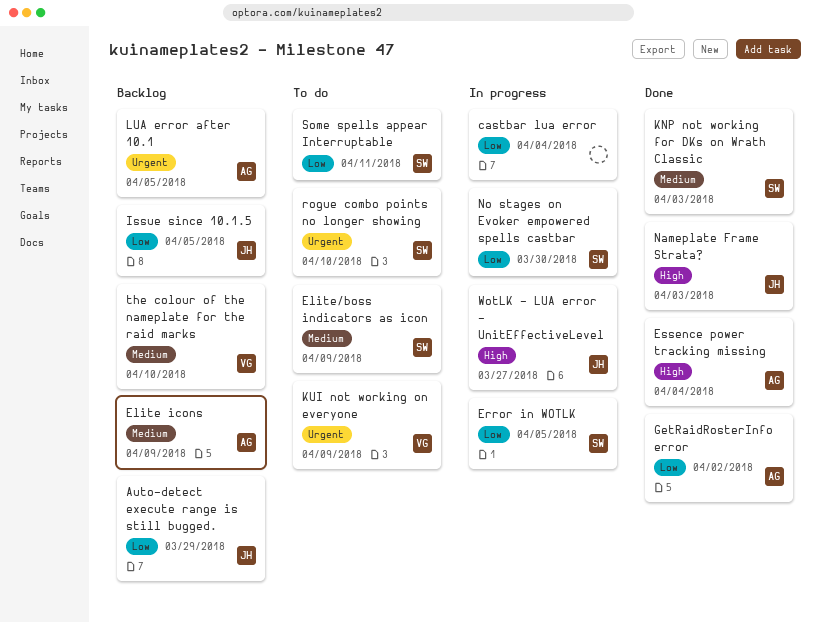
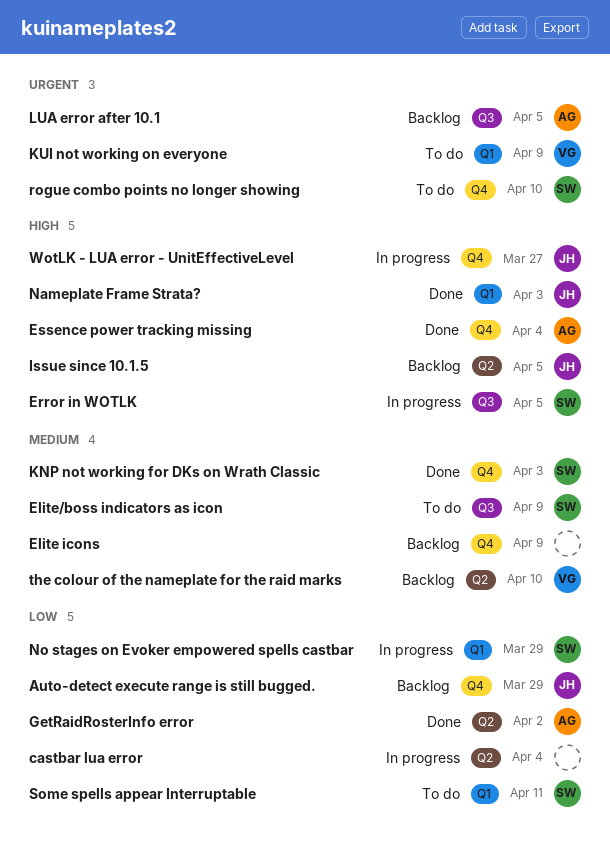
Elite icons, owner: AG -> none
Error in WOTLK, priority: Low -> High
Issue since 10.1.5, priority: Low -> High
No stages on Evoker empowered spells castbar, due: Mar 30 -> Mar 29

